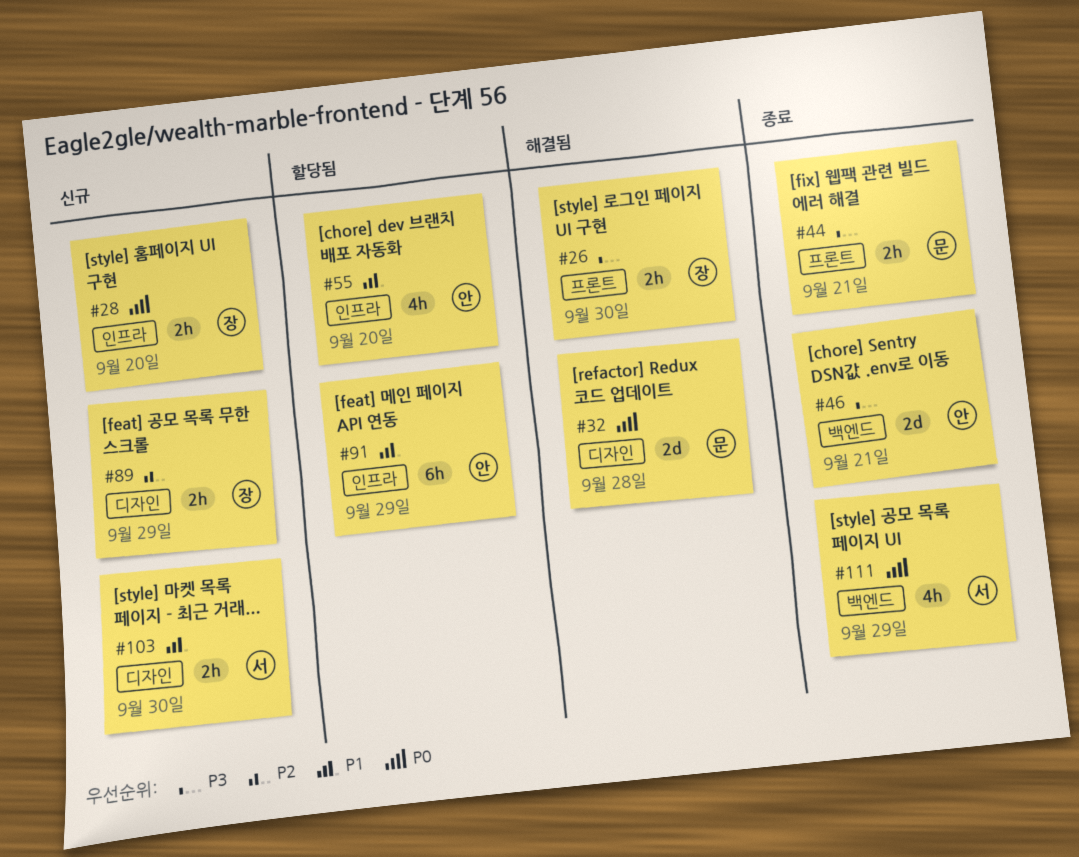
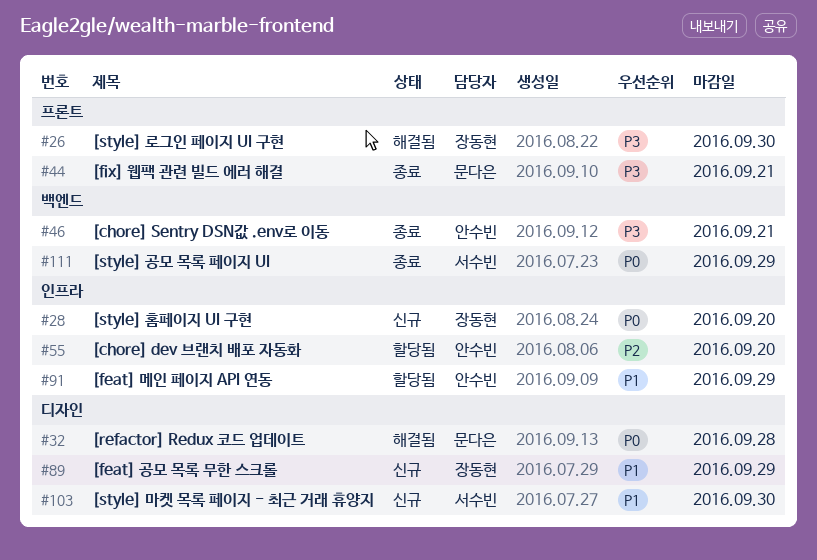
#55, priority: P1 -> P2
#89, priority: P2 -> P1

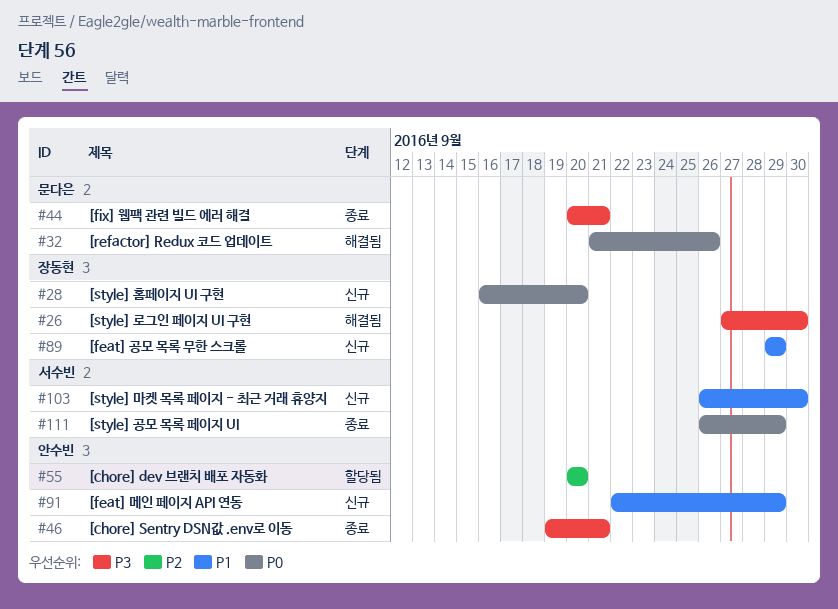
#32, due: Sep 28 -> Sep 26
#91, status: 할당됨 -> 신규

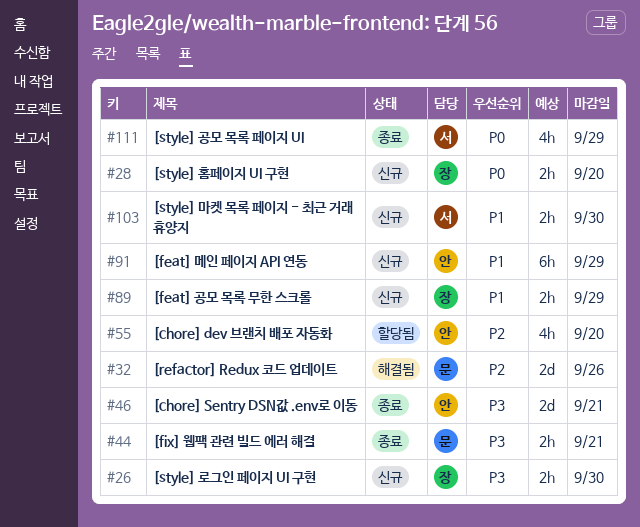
#26, status: 해결됨 -> 신규
#32, priority: P0 -> P2

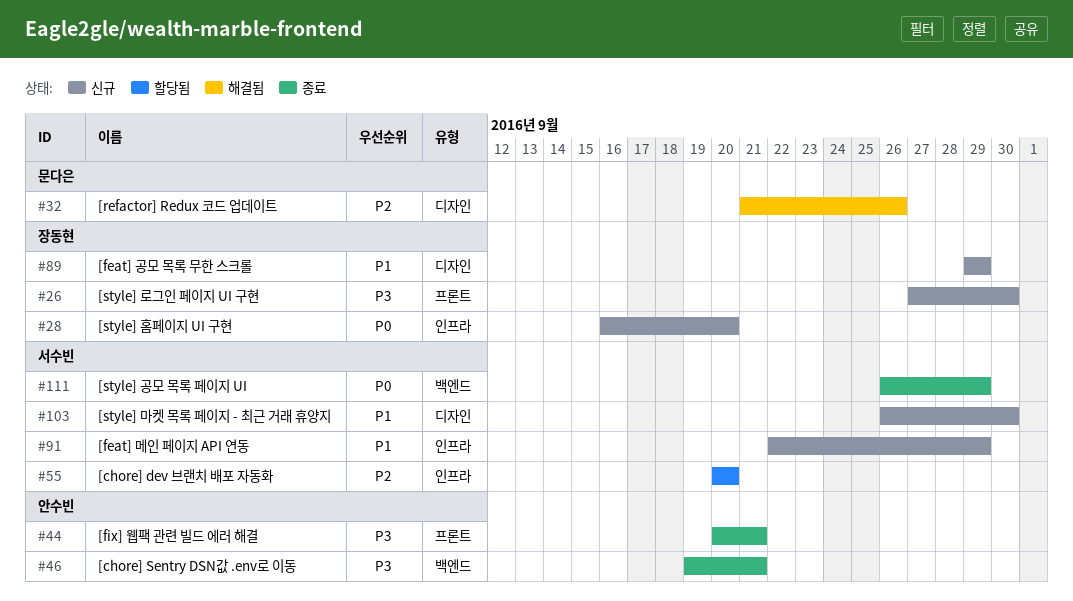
#44, owner: 문다은 -> 안수빈
#55, owner: 안수빈 -> 서수빈
#91, owner: 안수빈 -> 서수빈

